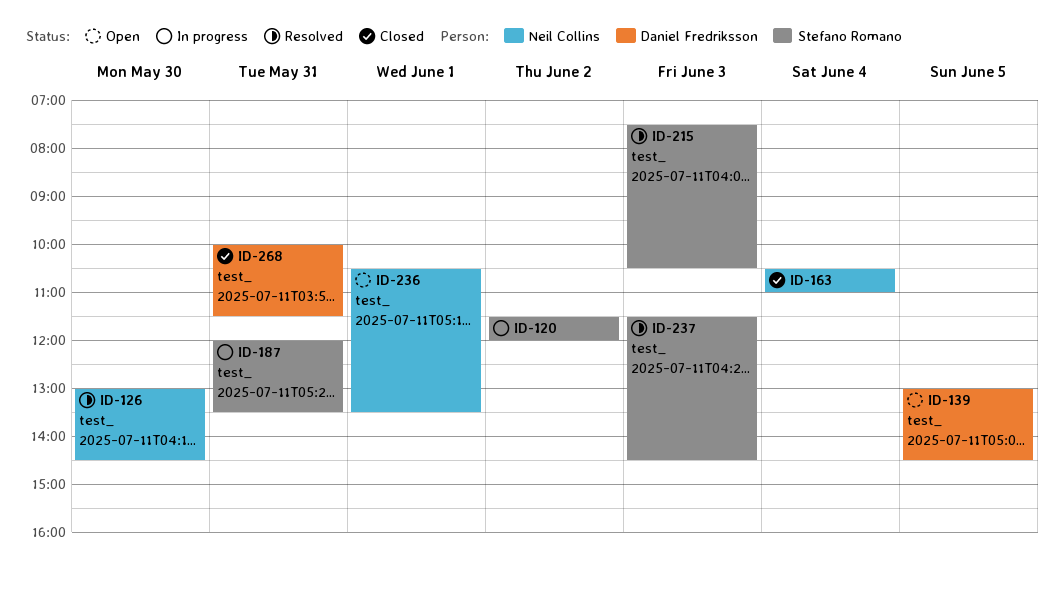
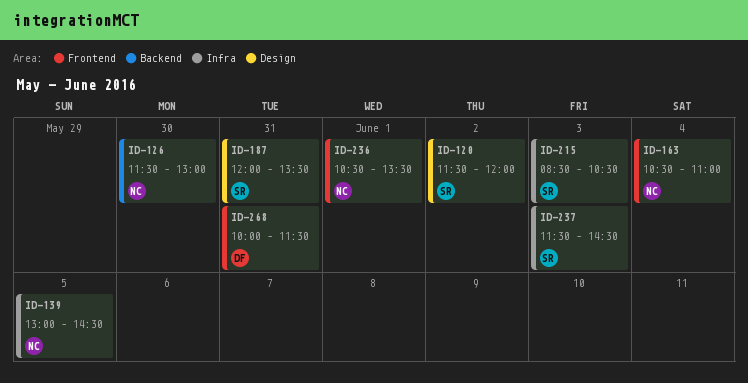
ID-126, begins: 13:00 -> 11:30
ID-126, ends: 14:30 -> 13:00
ID-139, owner: Daniel Fredriksson -> Neil Collins
ID-215, begins: 07:30 -> 08:30

